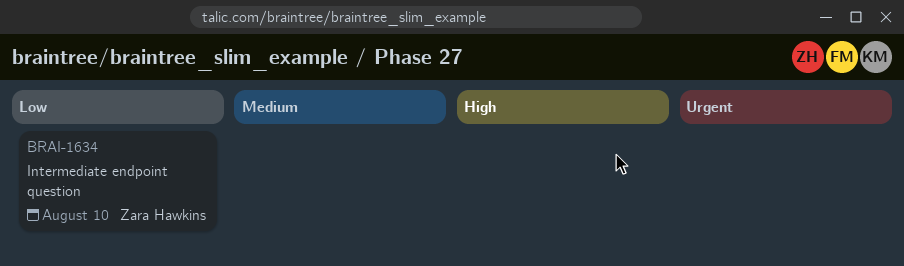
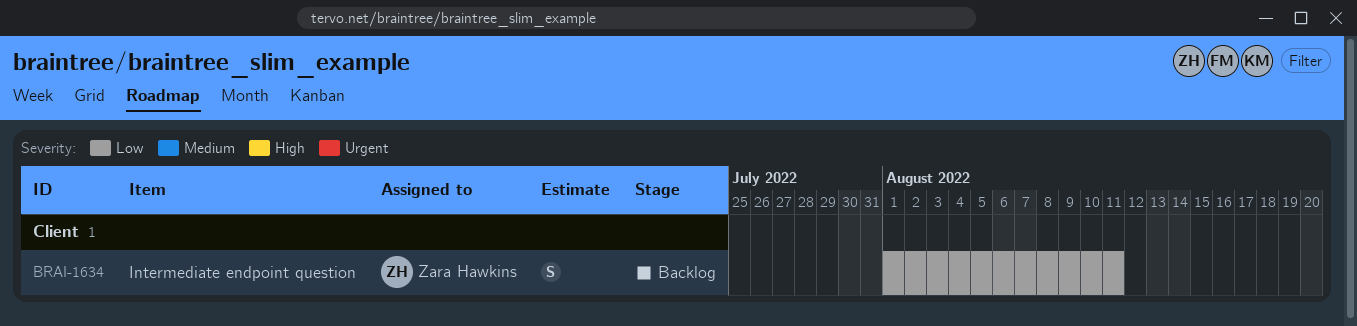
BRAI-1634, due: Aug 10 -> Aug 11

